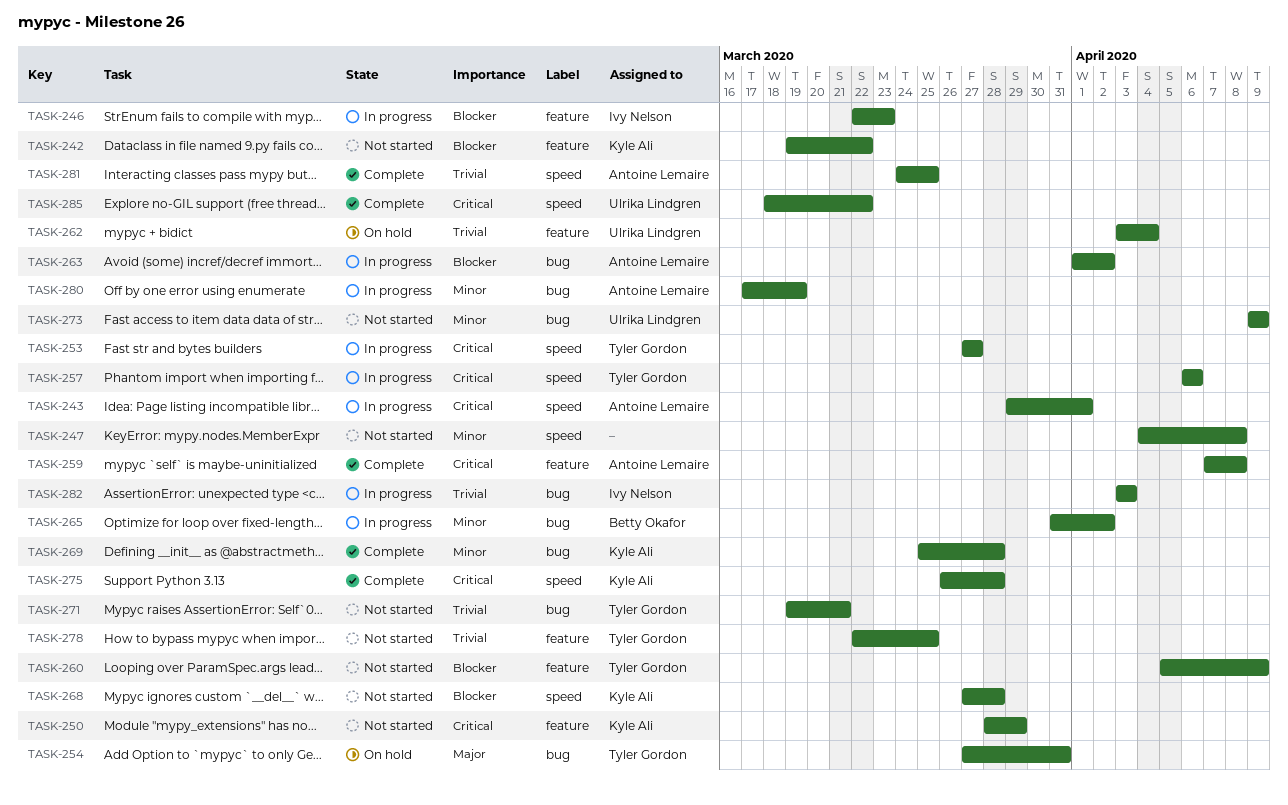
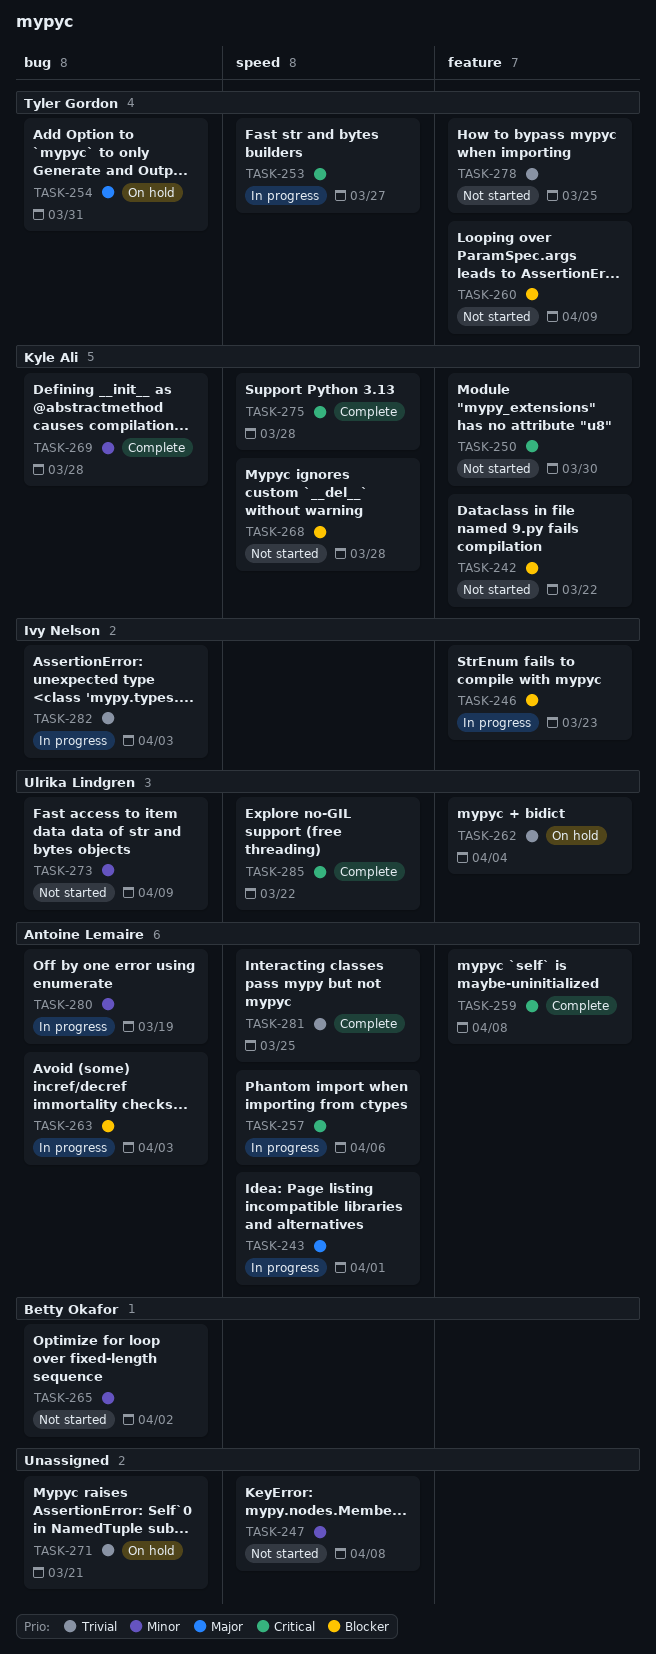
TASK-243, priority: Critical -> Major
TASK-250, due: Mar 29 -> Mar 30
TASK-257, owner: Tyler Gordon -> Antoine Lemaire
TASK-263, due: Apr 2 -> Apr 3
TASK-265, status: In progress -> Not started
TASK-271, status: Not started -> On hold
TASK-271, owner: Tyler Gordon -> none

